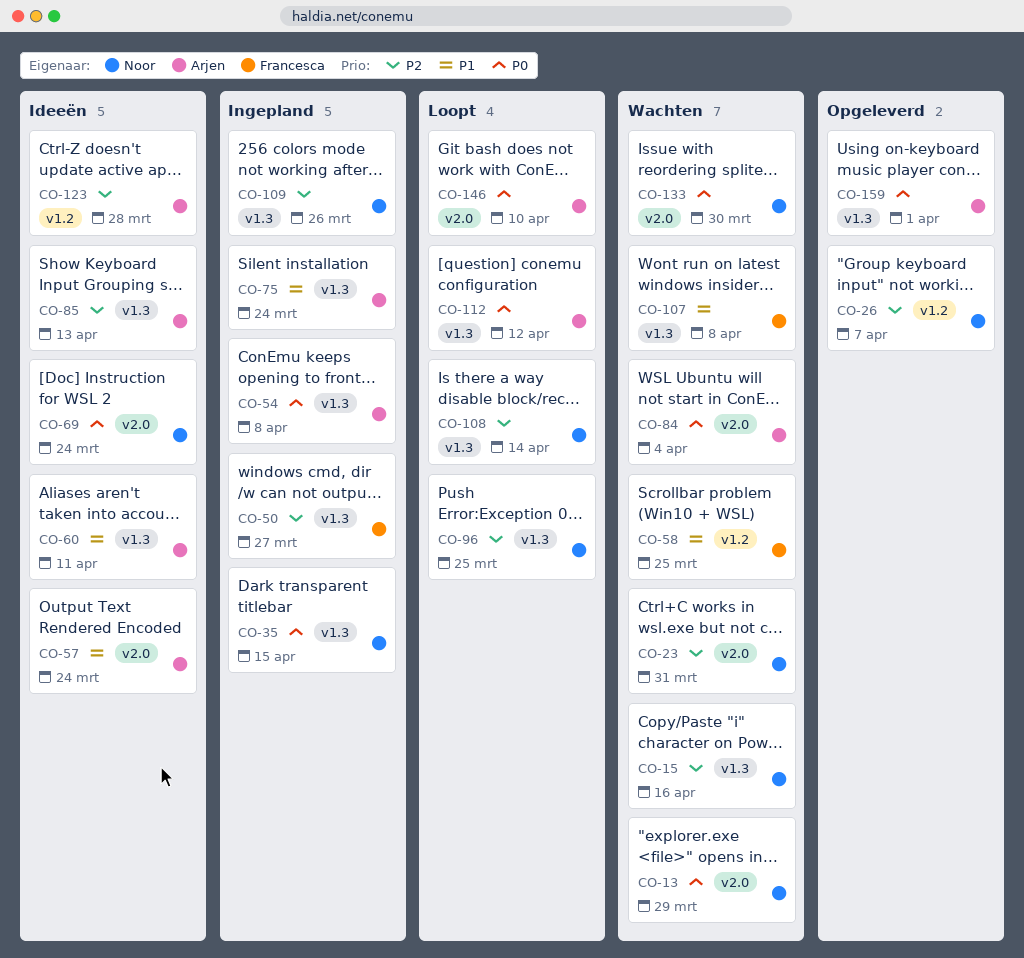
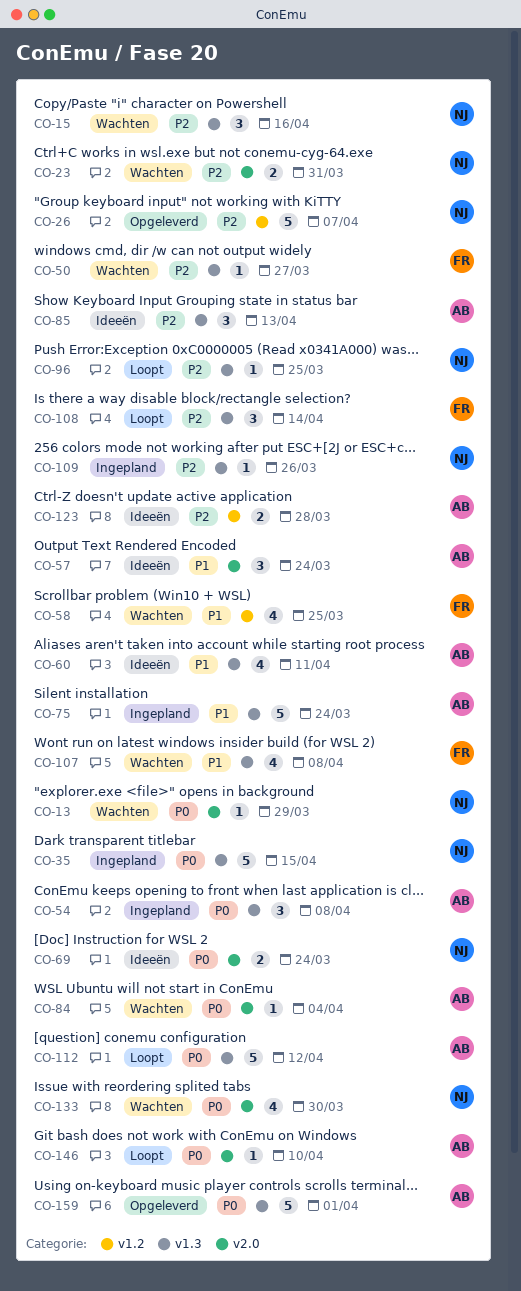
CO-50, status: Ingepland -> Wachten
CO-108, owner: Noor -> Francesca

